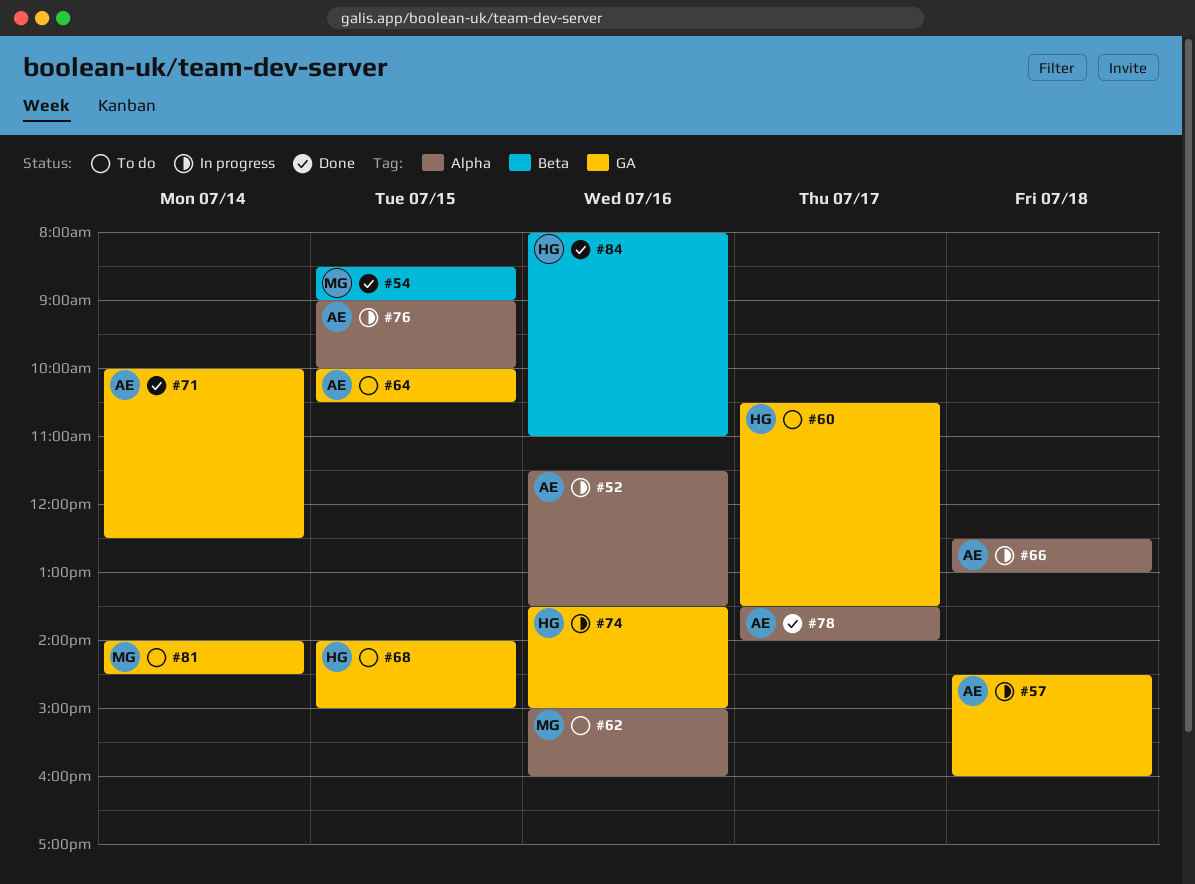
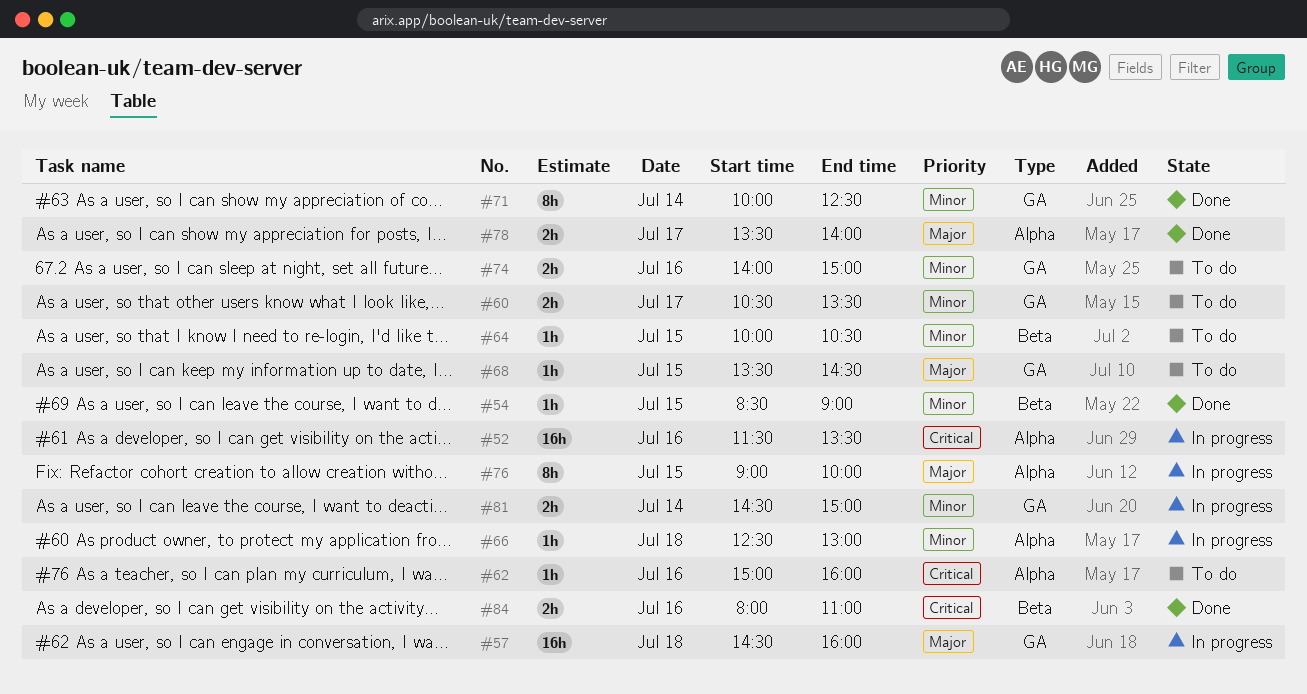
#64, label: GA -> Beta
#68, begins: 14:00 -> 13:30
#68, ends: 15:00 -> 14:30
#74, status: In progress -> To do
#74, begins: 13:30 -> 14:00
#81, status: To do -> In progress
#81, begins: 14:00 -> 14:30
#81, ends: 14:30 -> 15:00

